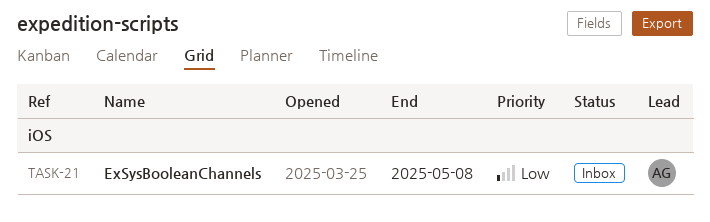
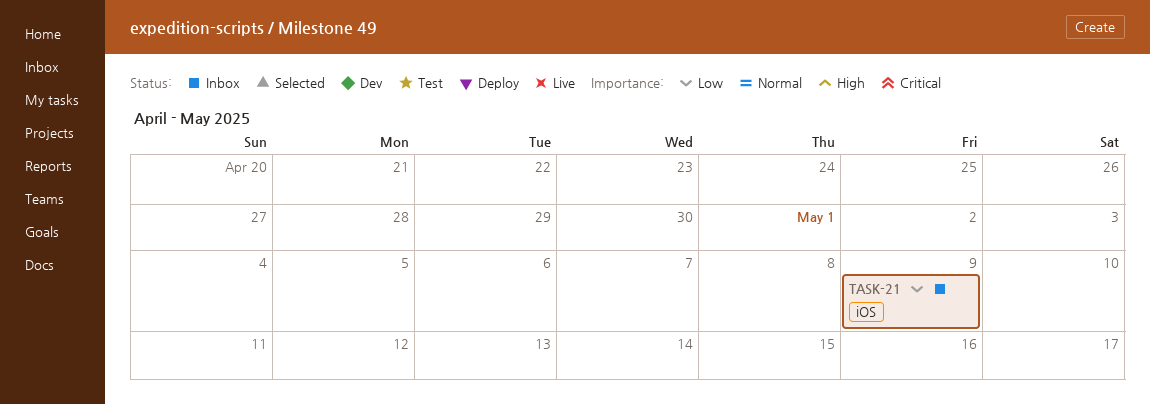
TASK-21, due: May 8 -> May 9

